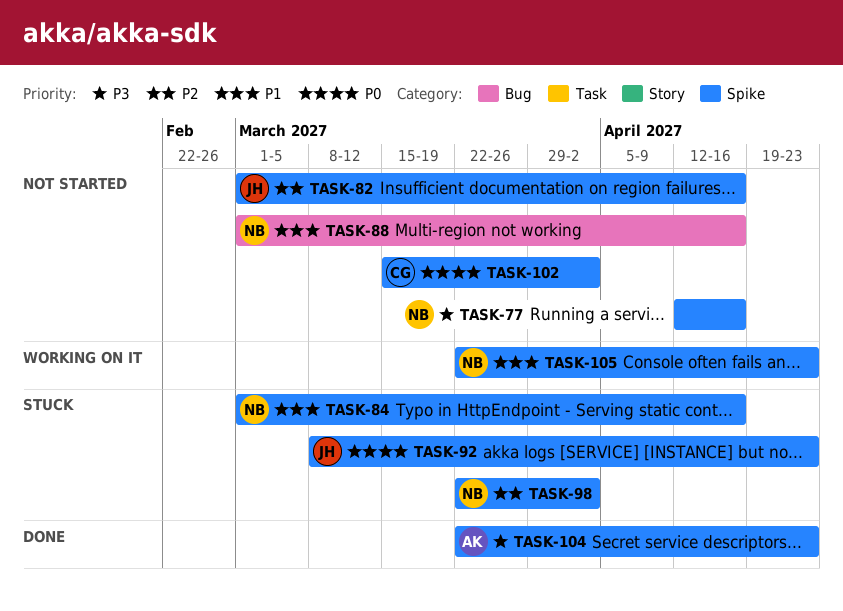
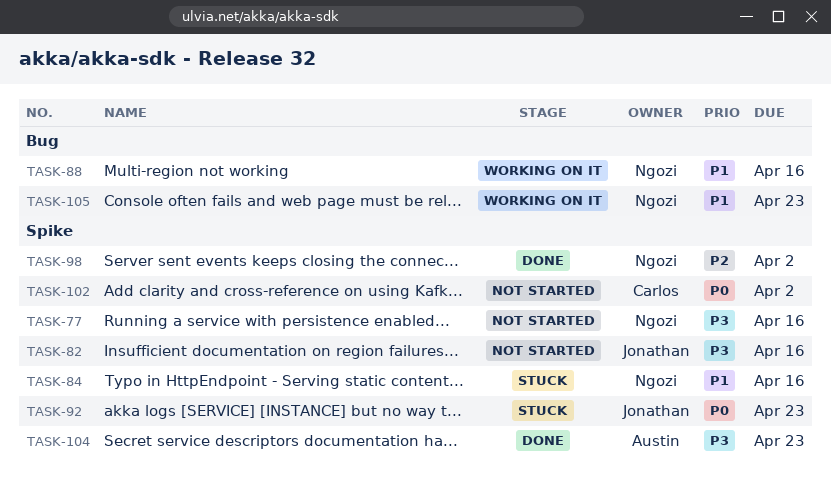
TASK-82, priority: P2 -> P3
TASK-88, status: Not started -> Working on it
TASK-98, status: Stuck -> Done
TASK-105, label: Spike -> Bug

